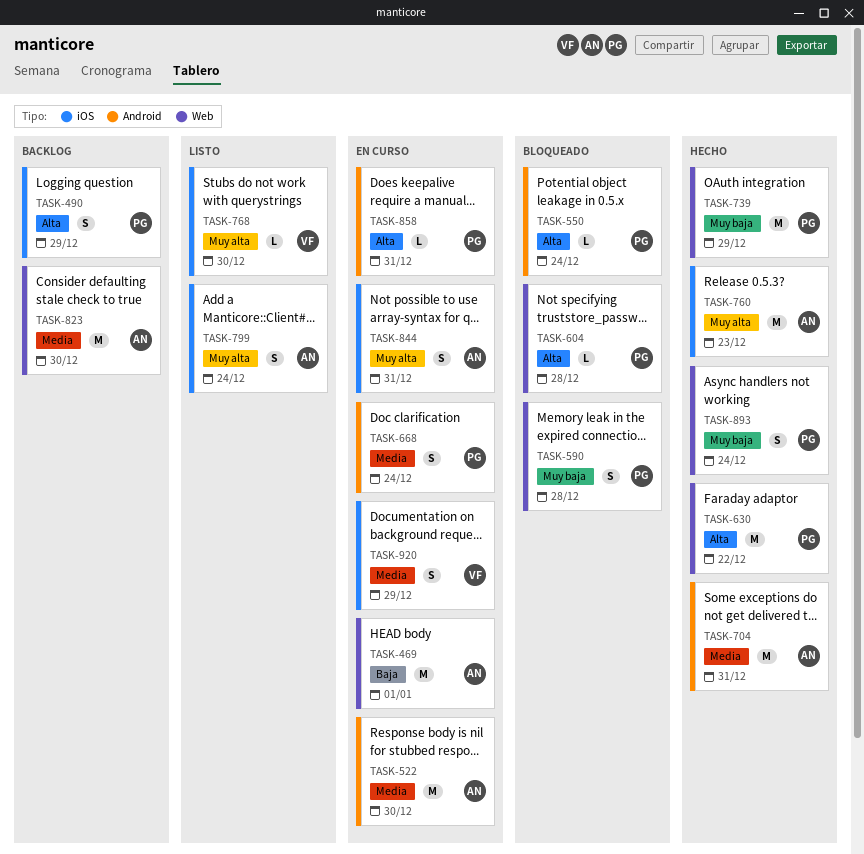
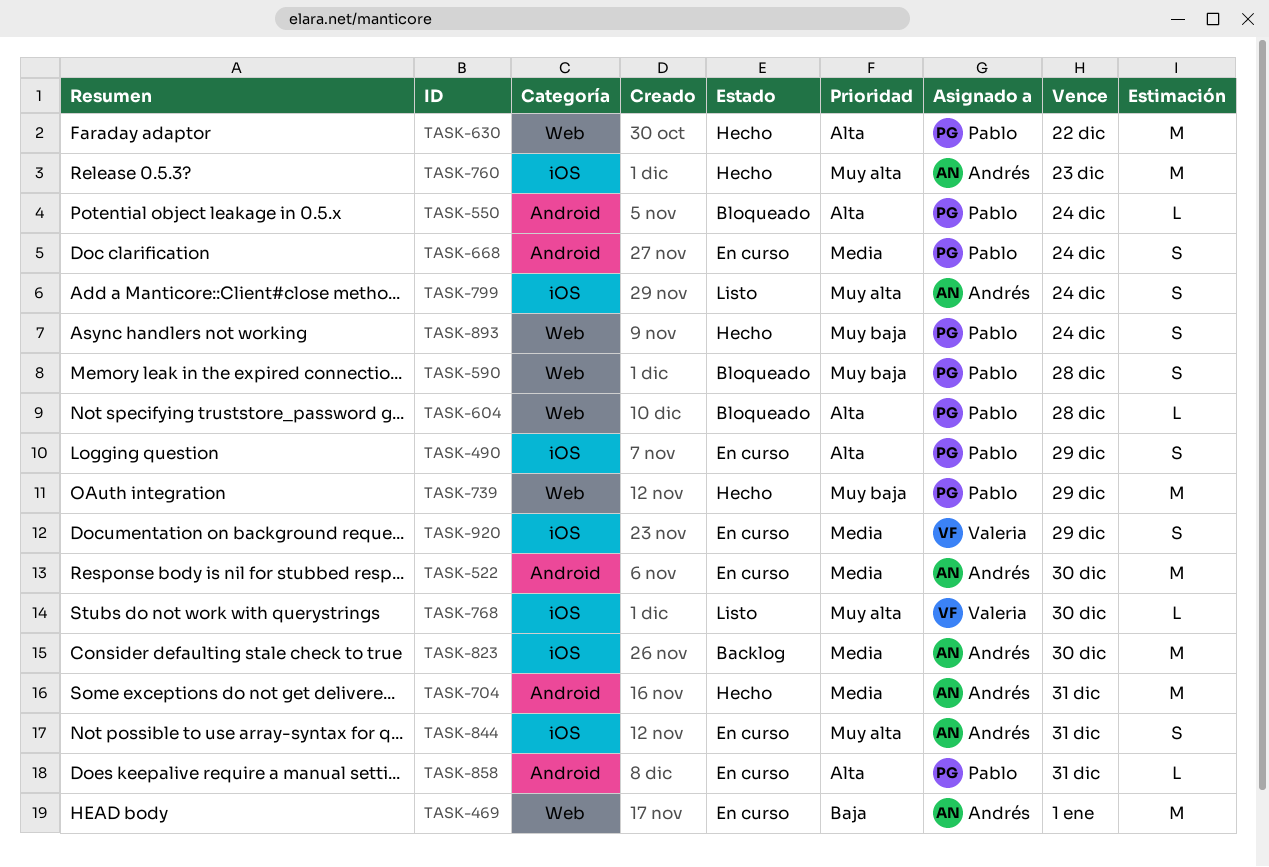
TASK-490, status: Backlog -> En curso
TASK-823, label: Web -> iOS

